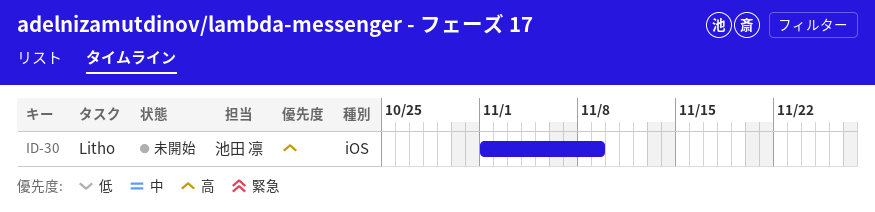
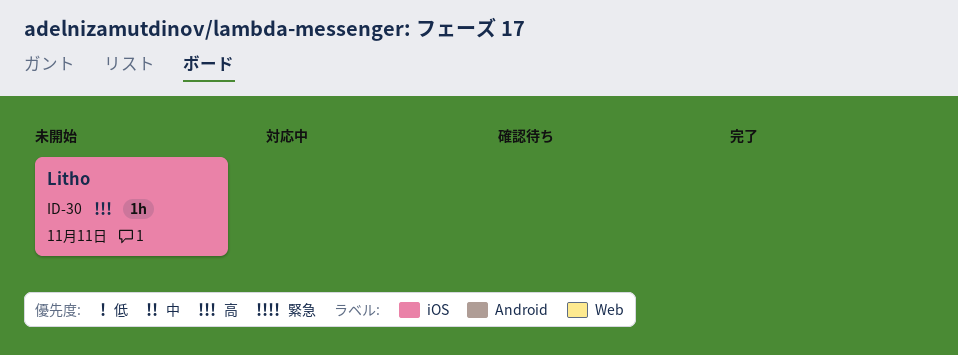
ID-30, due: Nov 9 -> Nov 11

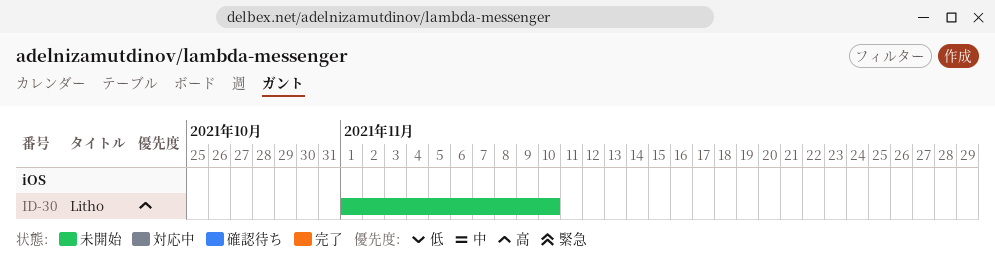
ID-30, due: Nov 11 -> Nov 10

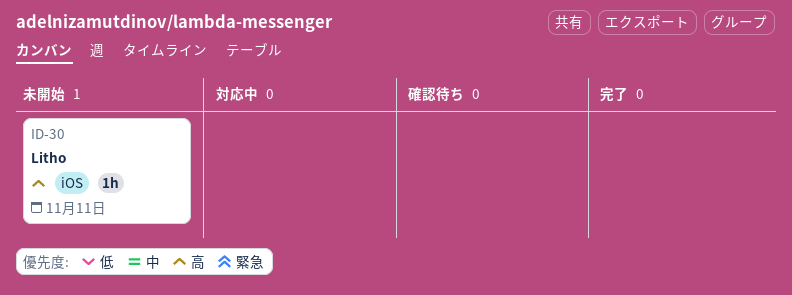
ID-30, due: Nov 10 -> Nov 11

